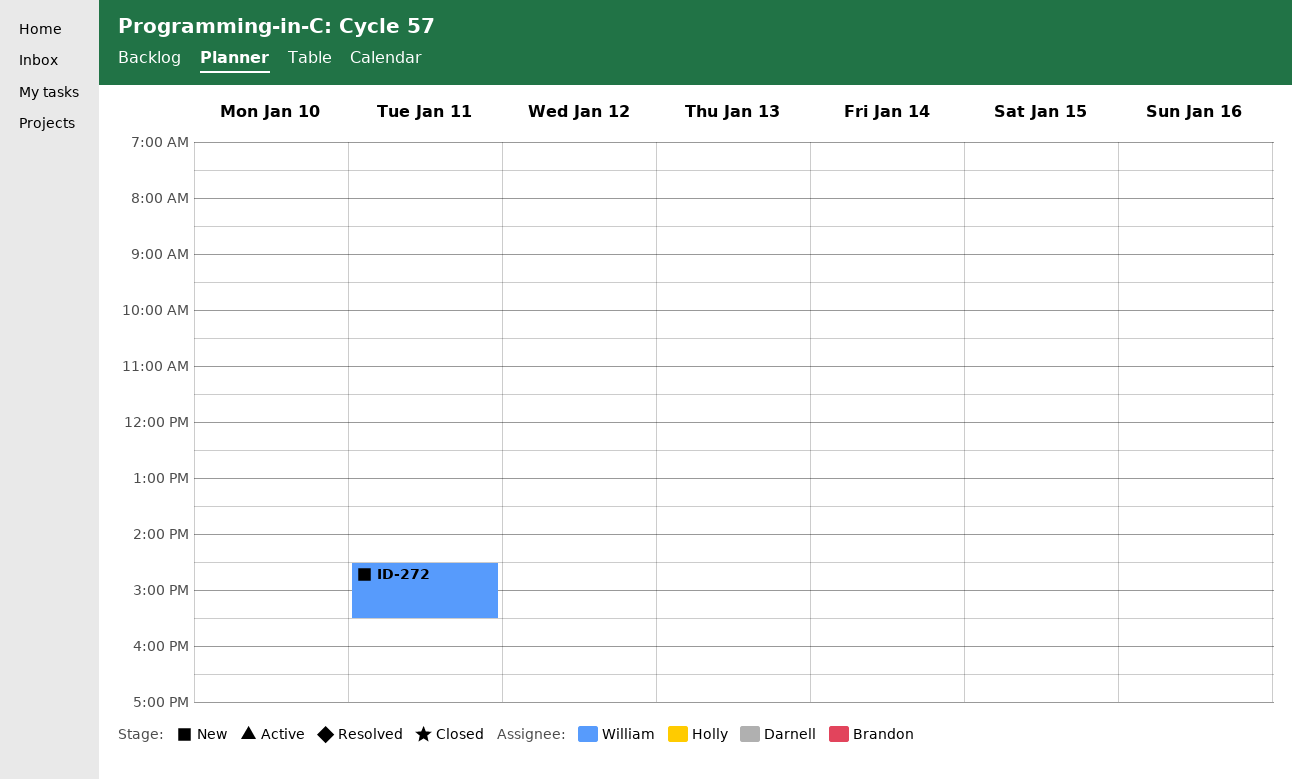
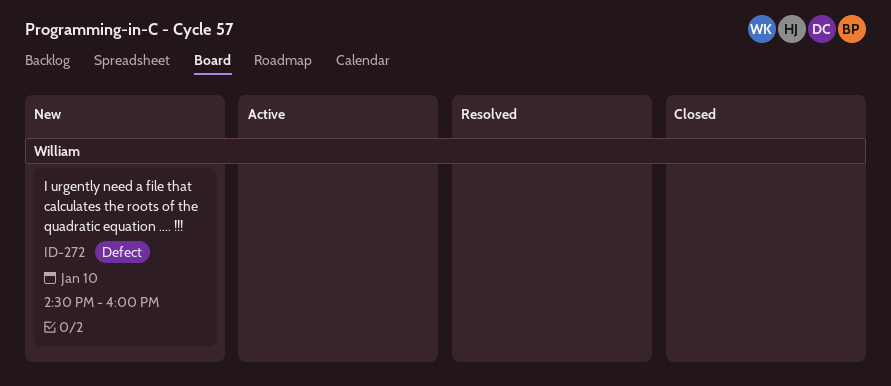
ID-272, day: Jan 11 -> Jan 10
ID-272, ends: 15:30 -> 16:00

